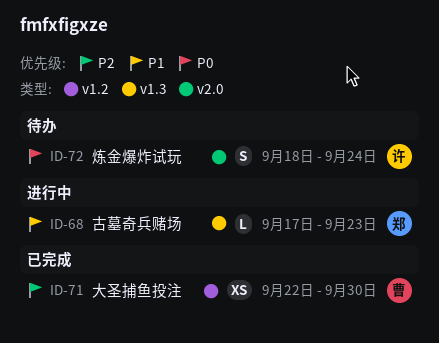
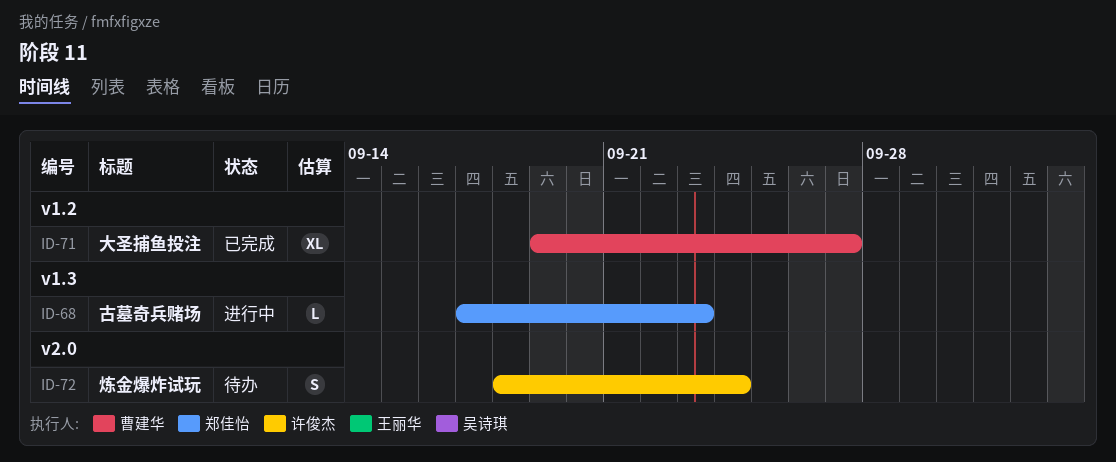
ID-71, estimate: XS -> XL
ID-71, start: Sep 22 -> Sep 19
ID-71, due: Sep 30 -> Sep 27

